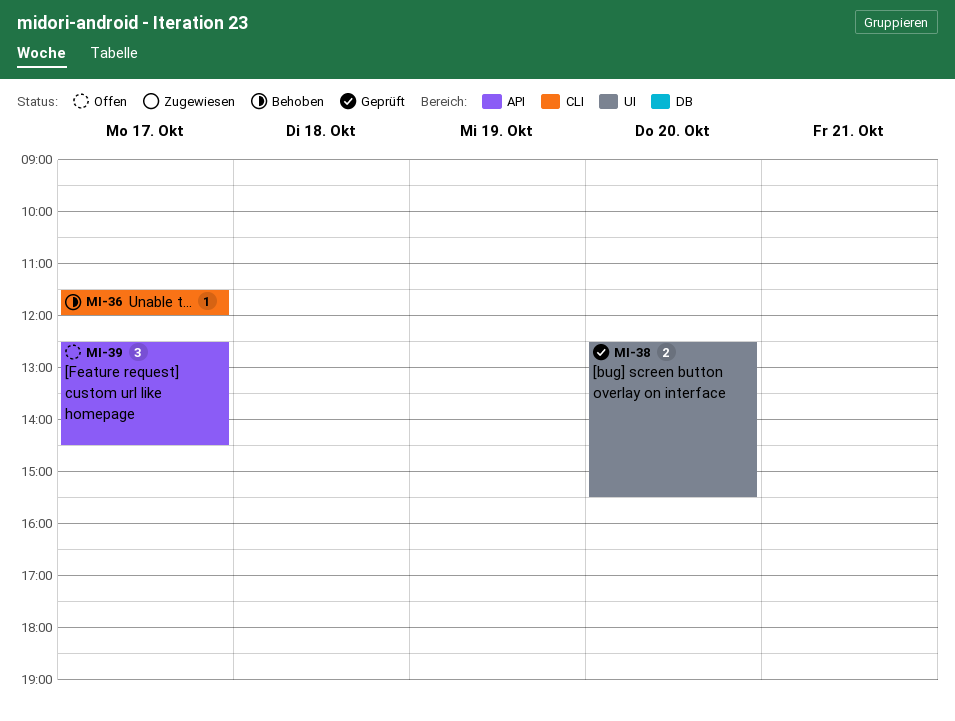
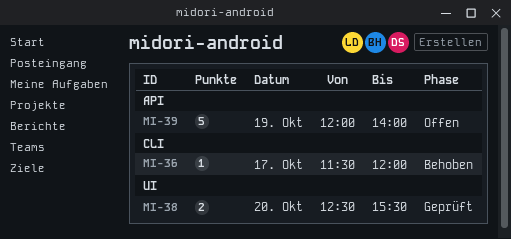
MI-39, estimate: 3 -> 5
MI-39, day: Oct 17 -> Oct 19
MI-39, begins: 12:30 -> 12:00
MI-39, ends: 14:30 -> 14:00

